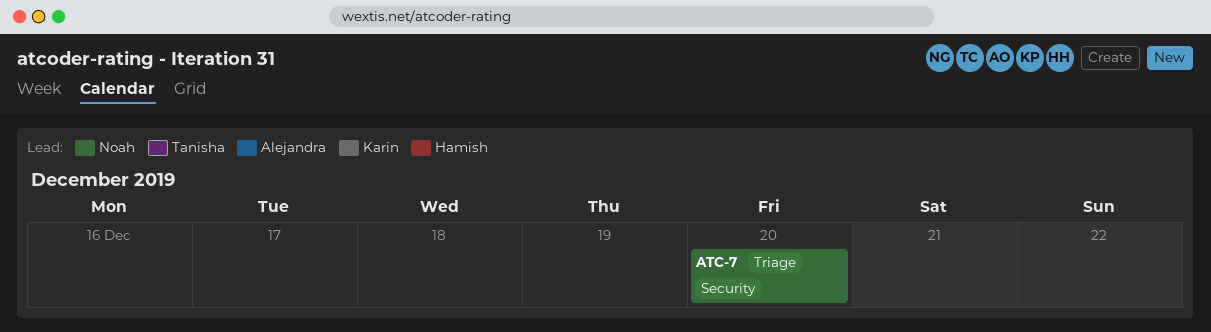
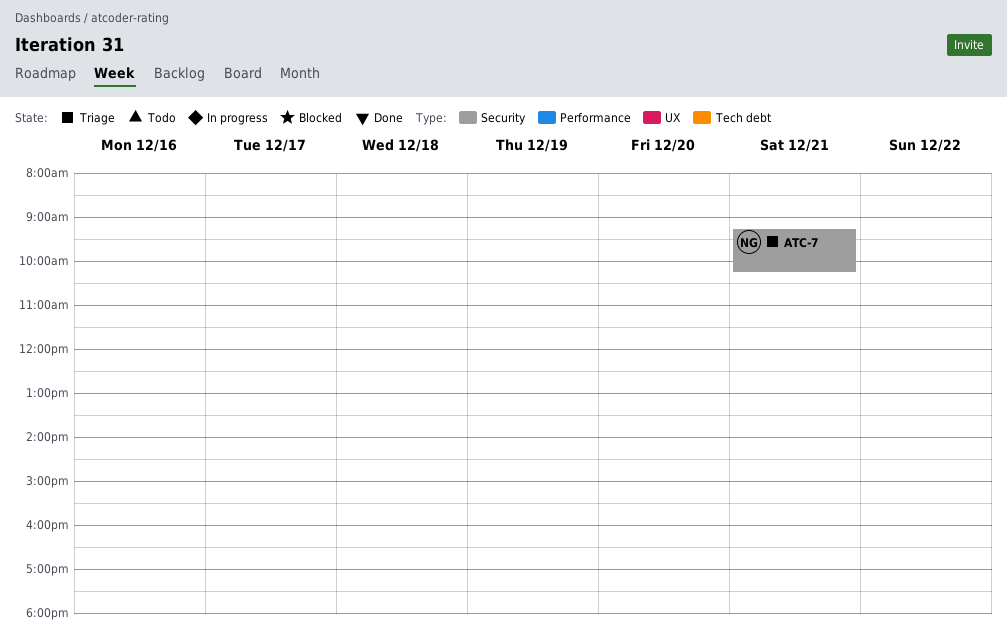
ATC-7, day: Dec 20 -> Dec 21

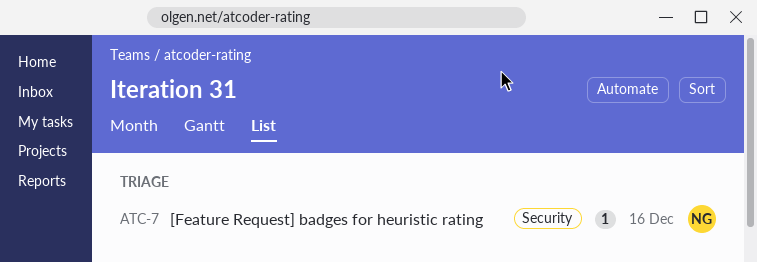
ATC-7, day: Dec 21 -> Dec 16

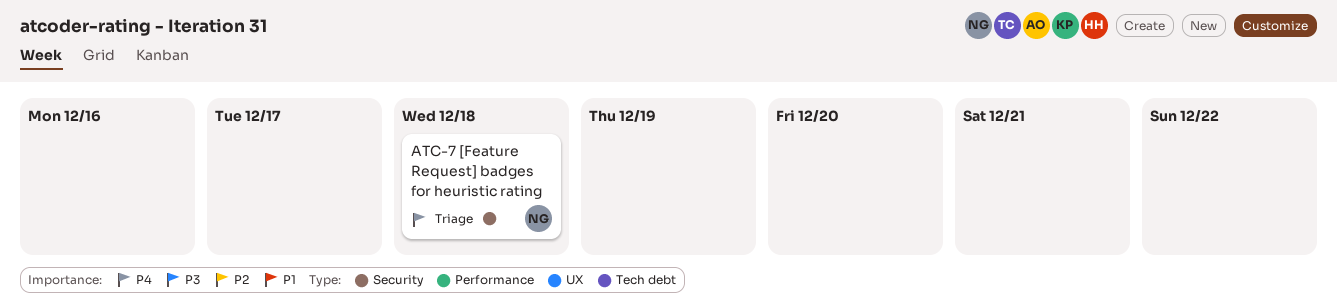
ATC-7, day: Dec 16 -> Dec 18

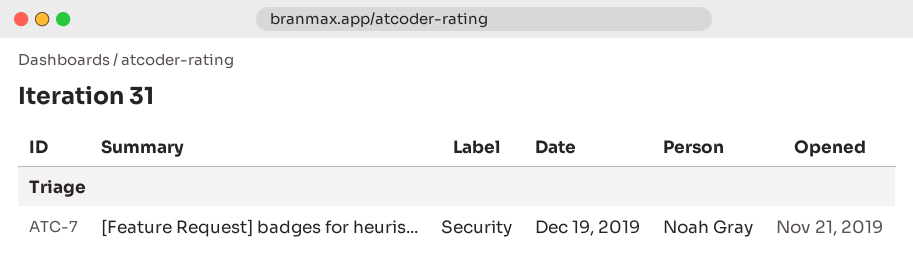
ATC-7, day: Dec 18 -> Dec 19

